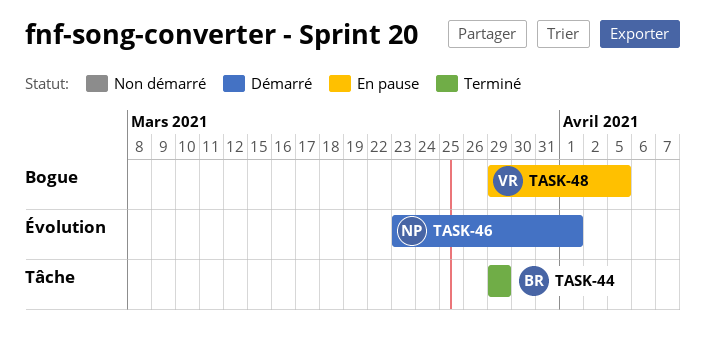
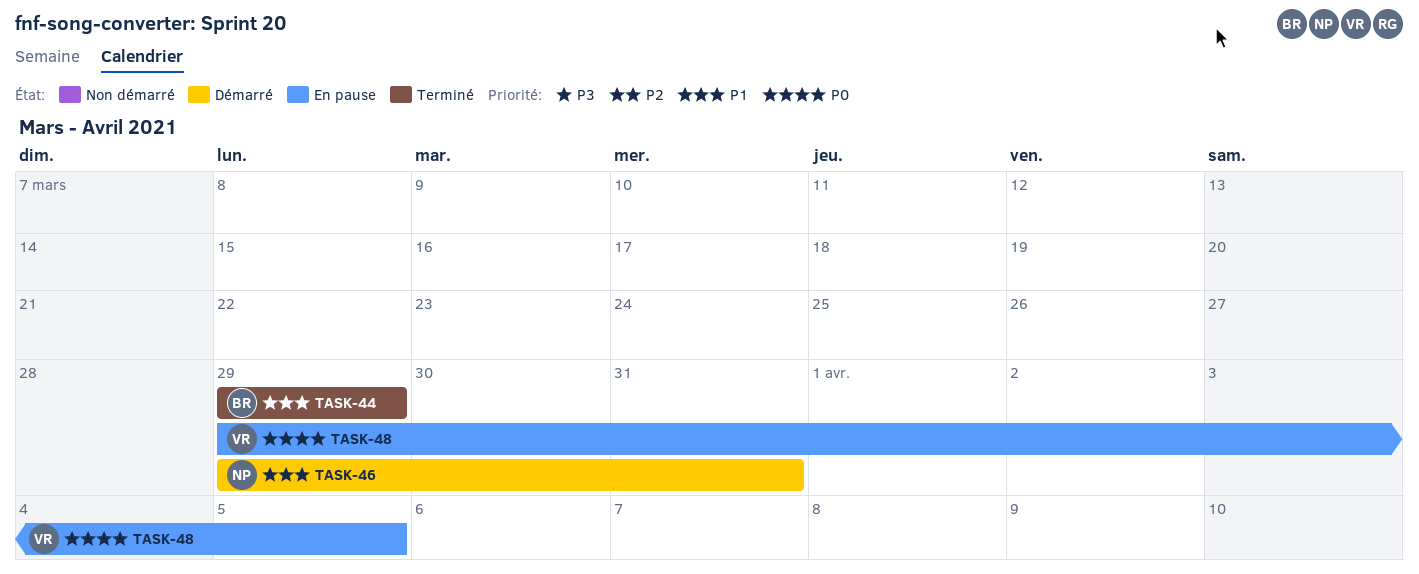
TASK-46, start: Mar 23 -> Mar 29
TASK-46, due: Apr 1 -> Mar 31

